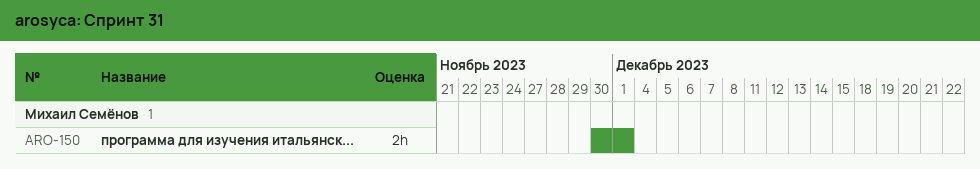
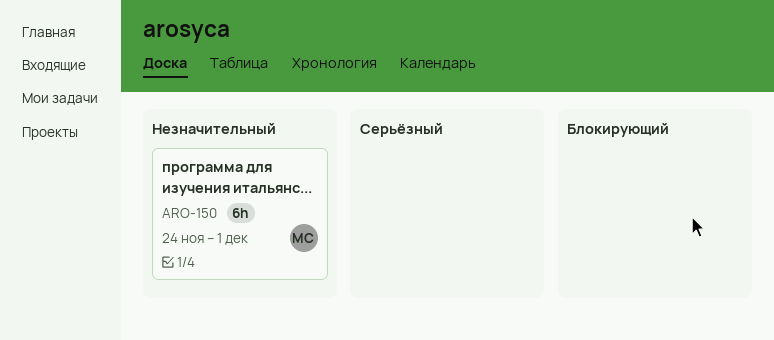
ARO-150, estimate: 2h -> 6h
ARO-150, start: Nov 30 -> Nov 24

